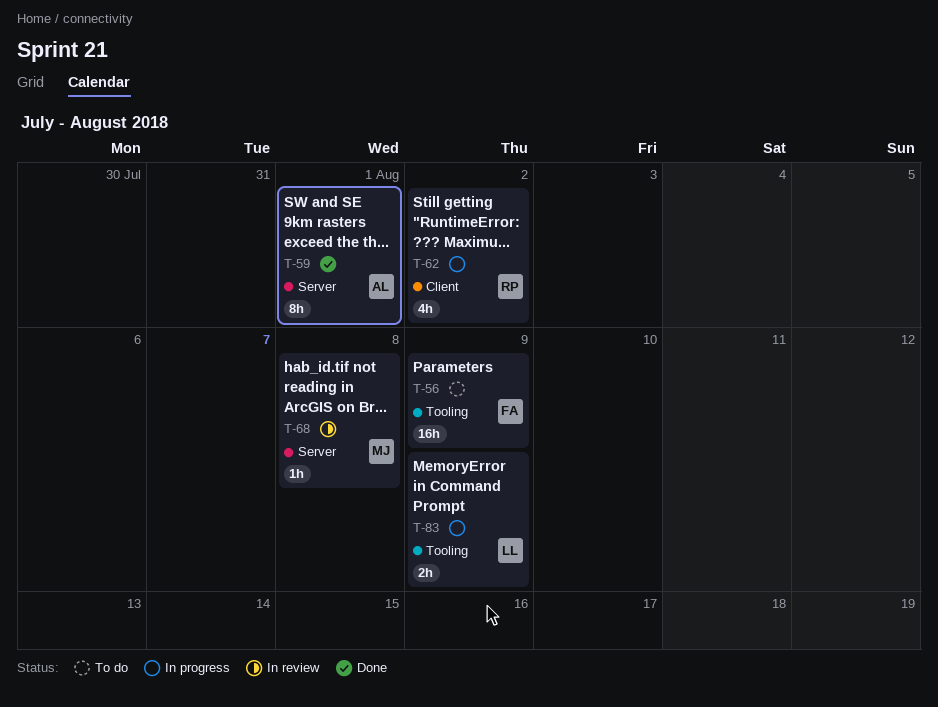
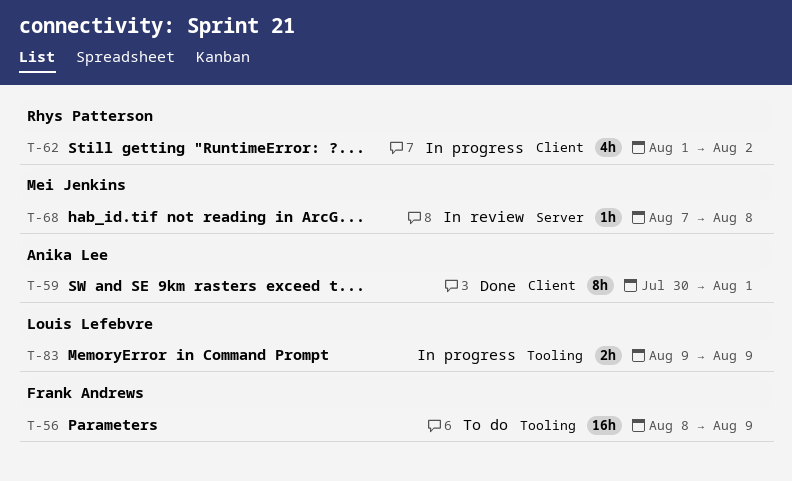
T-59, label: Server -> Client

